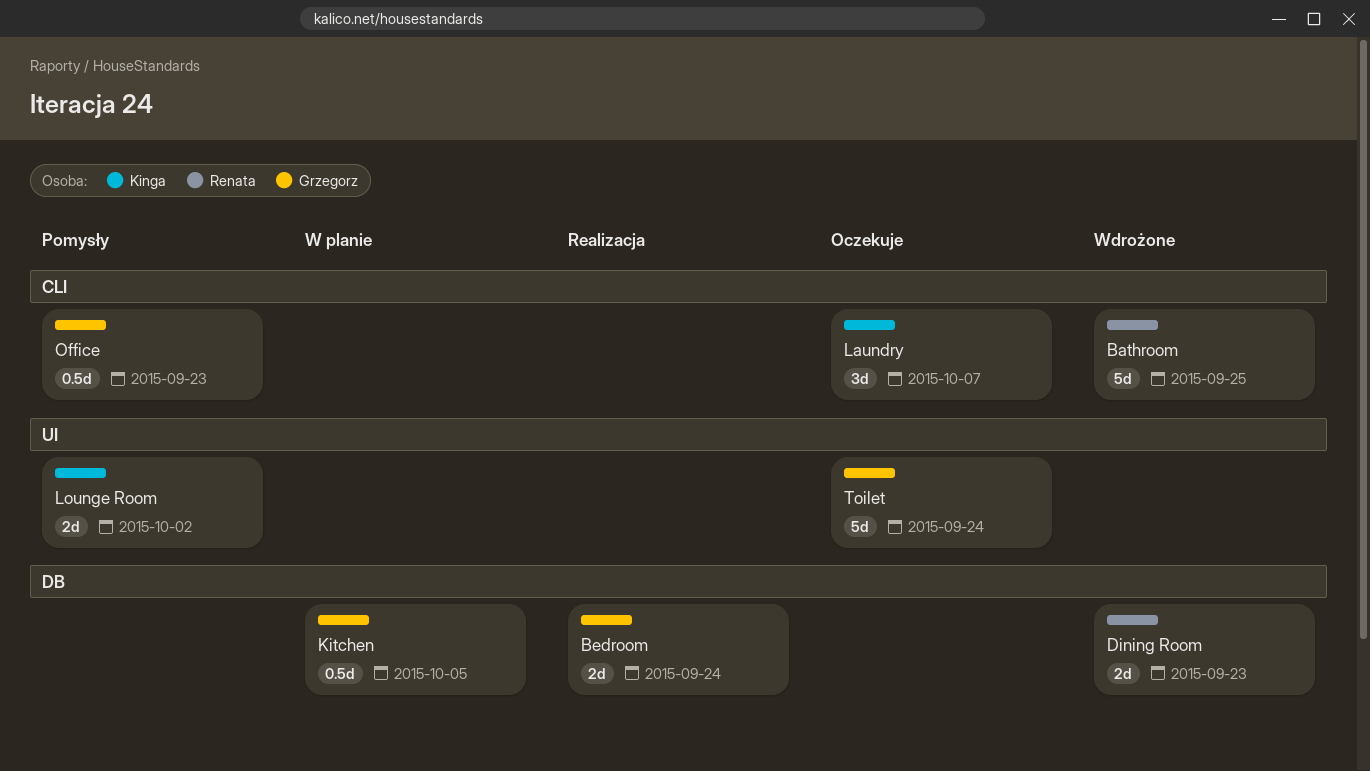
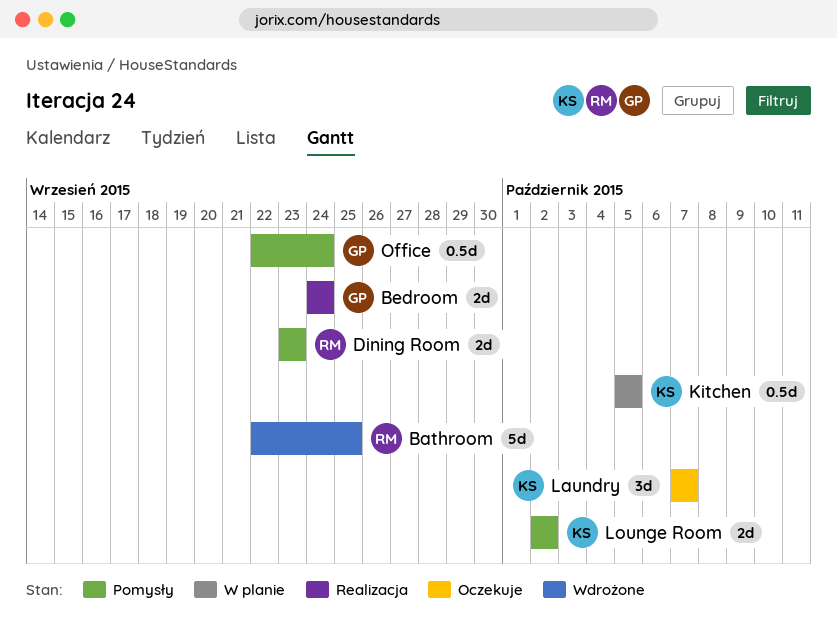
Dining Room, status: Wdrożone -> Pomysły
Kitchen, owner: Grzegorz -> Kinga
Office, due: Sep 23 -> Sep 24
Toilet: present -> none

